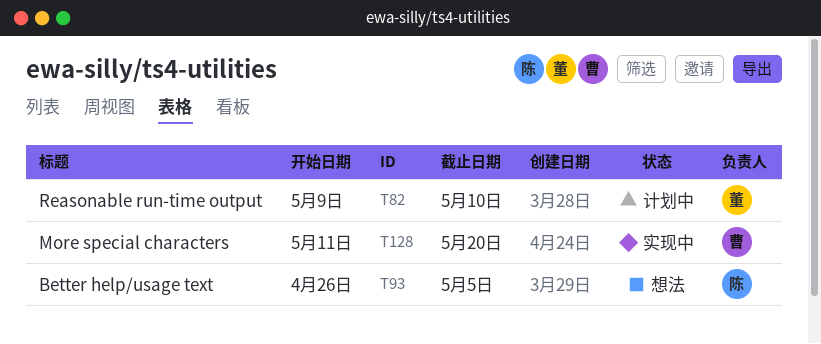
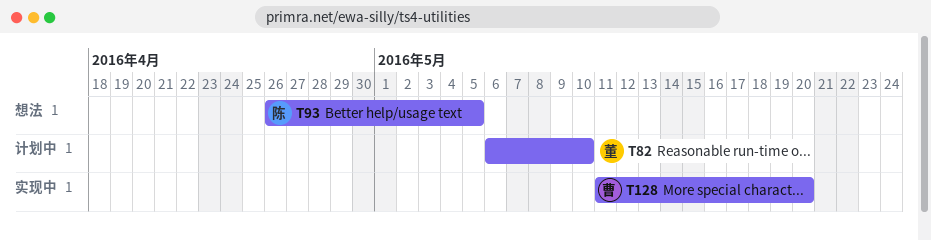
T82, start: May 9 -> May 6

